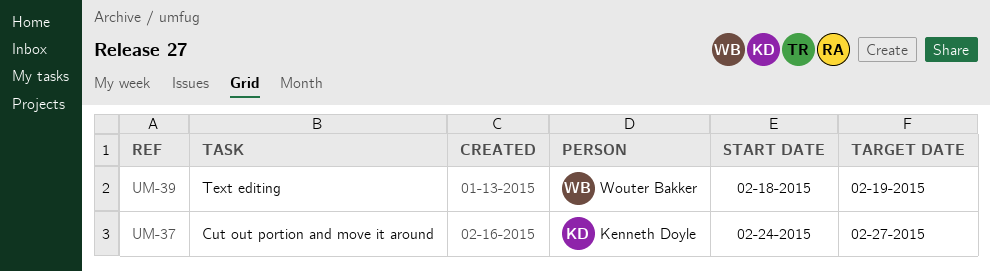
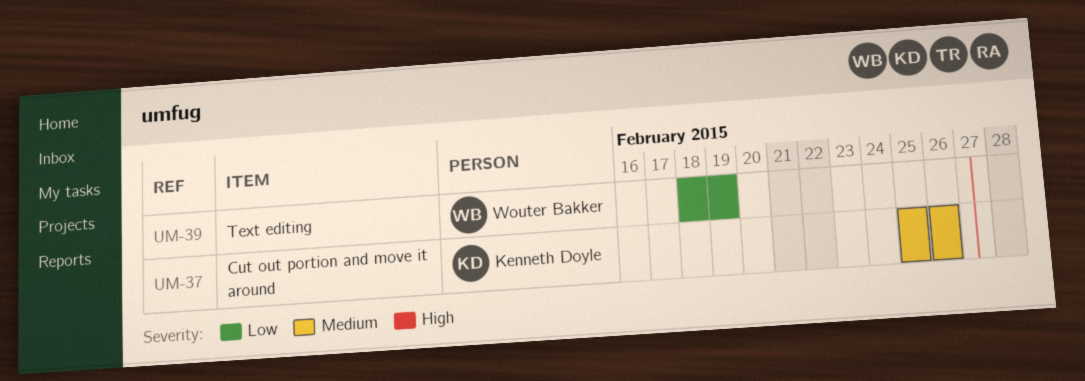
UM-37, start: Feb 24 -> Feb 25
UM-37, due: Feb 27 -> Feb 26

